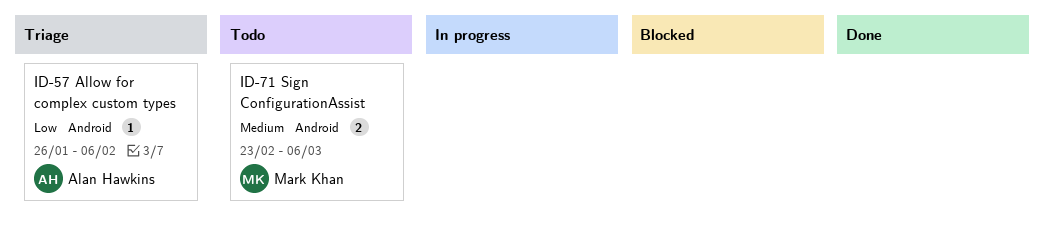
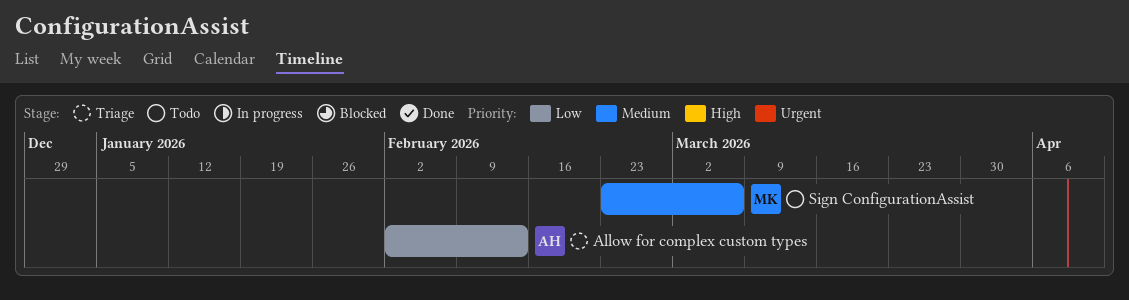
Allow for complex custom types, start: Jan 26 -> Feb 2
Allow for complex custom types, due: Feb 6 -> Feb 13

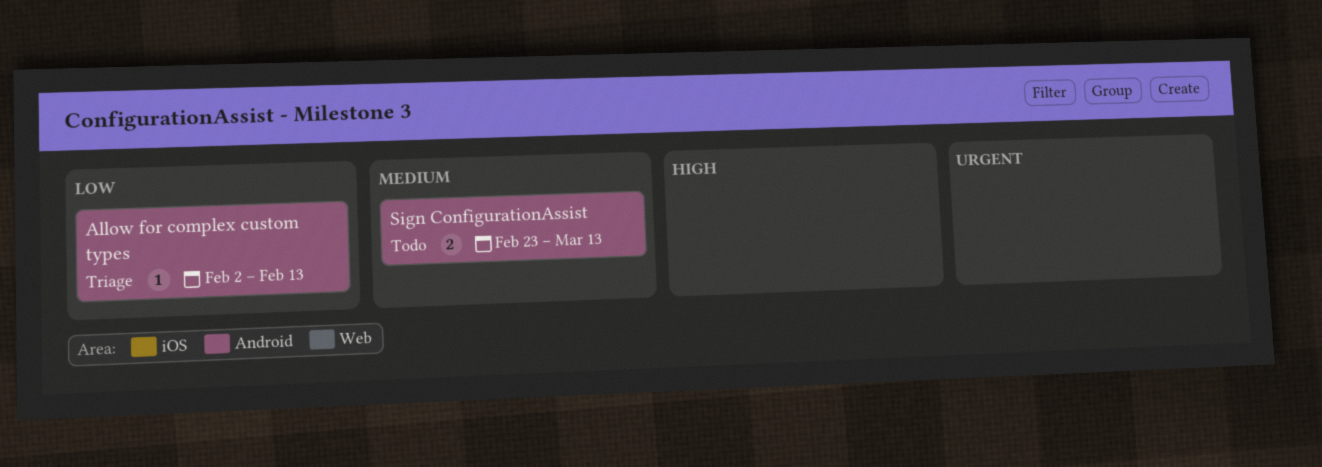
Sign ConfigurationAssist, due: Mar 6 -> Mar 13

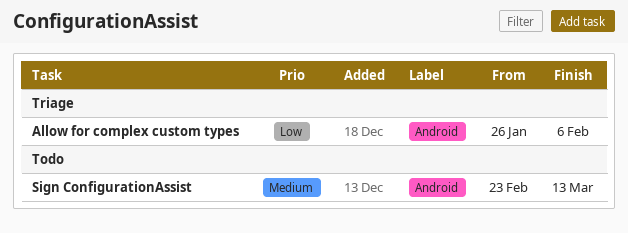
Allow for complex custom types, start: Feb 2 -> Jan 26
Allow for complex custom types, due: Feb 13 -> Feb 6

